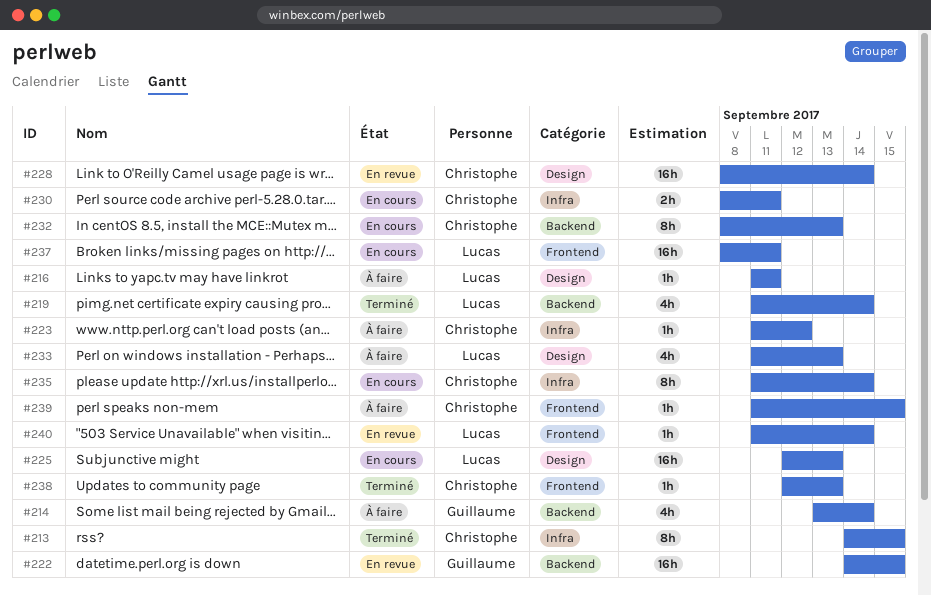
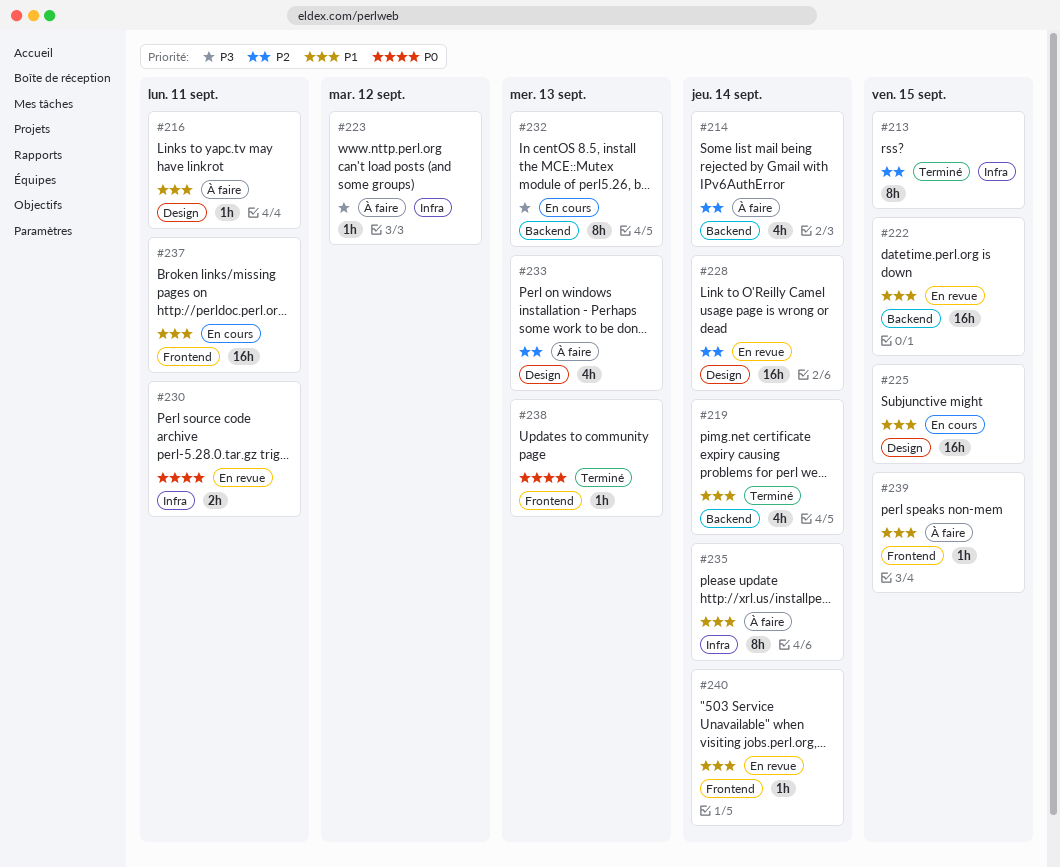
#225, due: Sep 13 -> Sep 15
#230, status: En cours -> En revue
#235, status: En cours -> À faire

